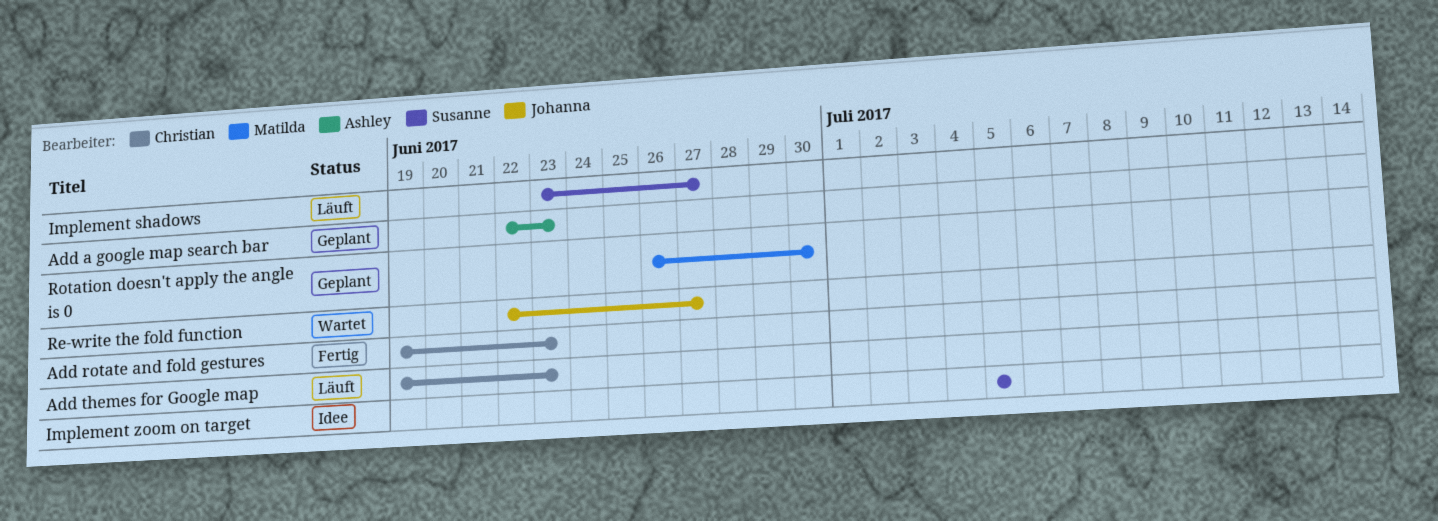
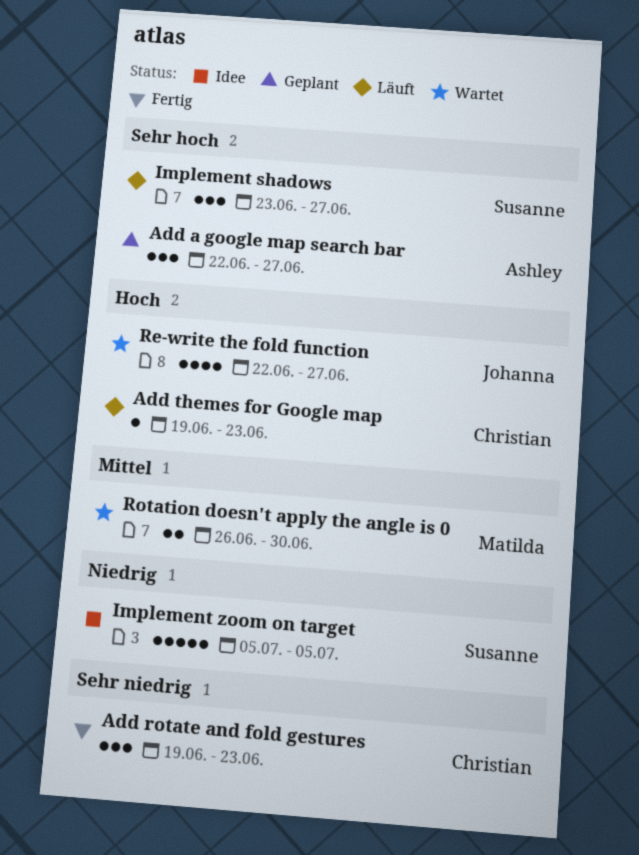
Add a google map search bar, due: Jun 23 -> Jun 27
Rotation doesn't apply the angle is 0, status: Geplant -> Wartet

